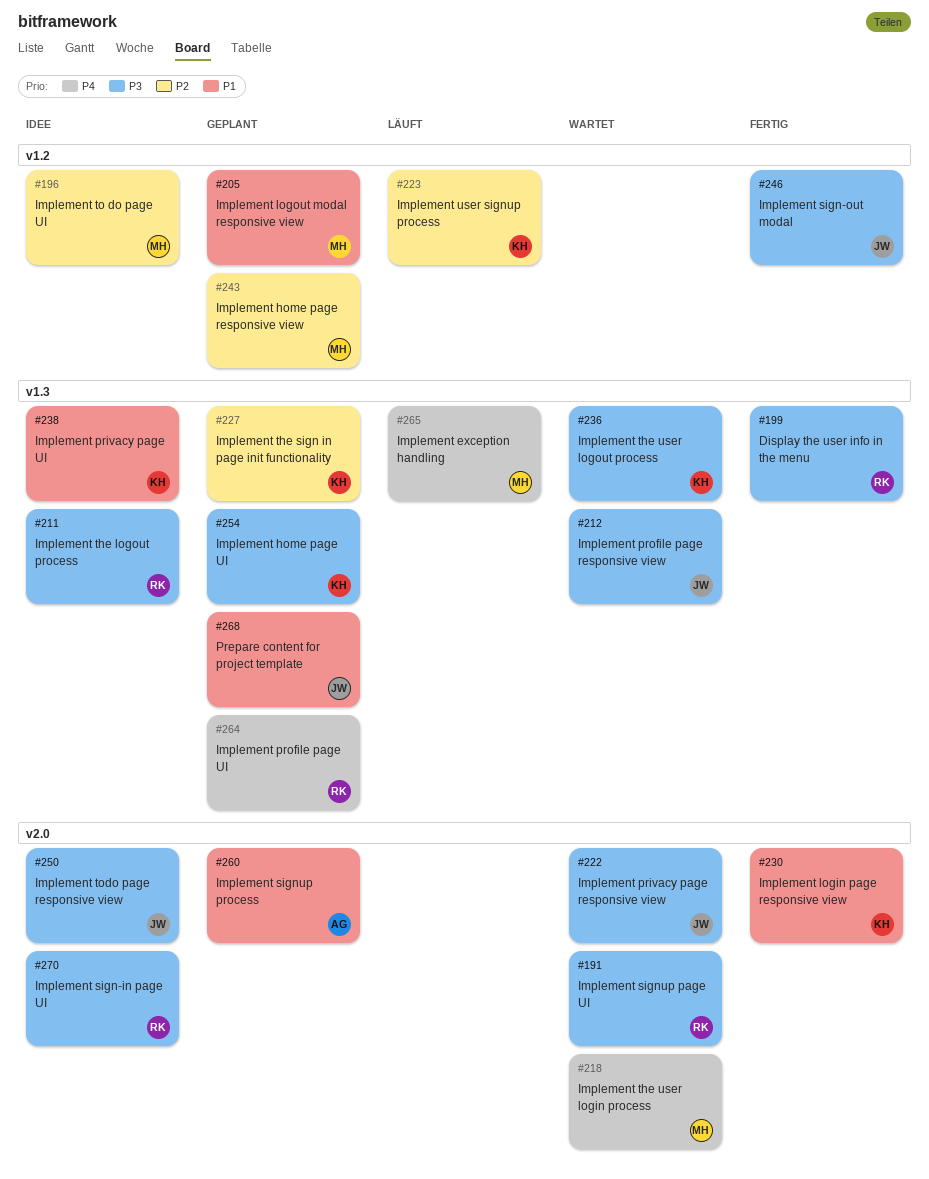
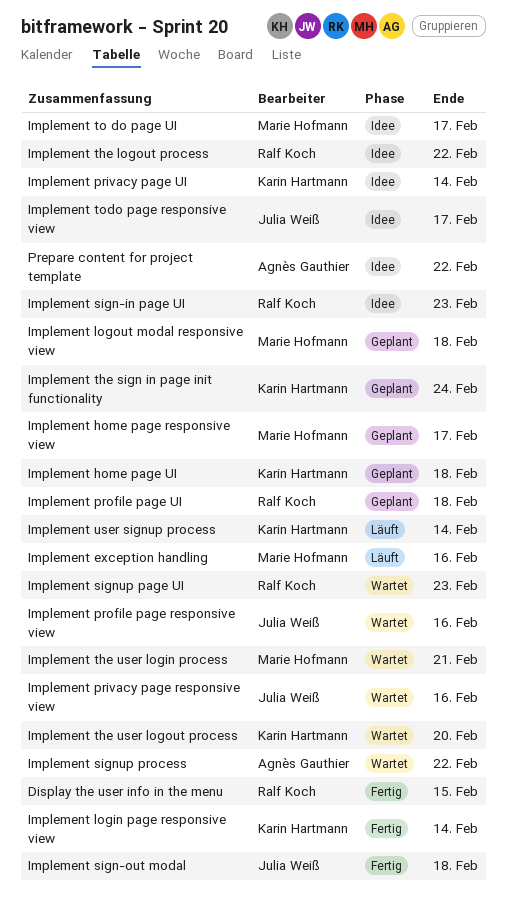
Implement signup process, status: Geplant -> Wartet
Prepare content for project template, status: Geplant -> Idee
Prepare content for project template, owner: Julia Weiß -> Agnès Gauthier

